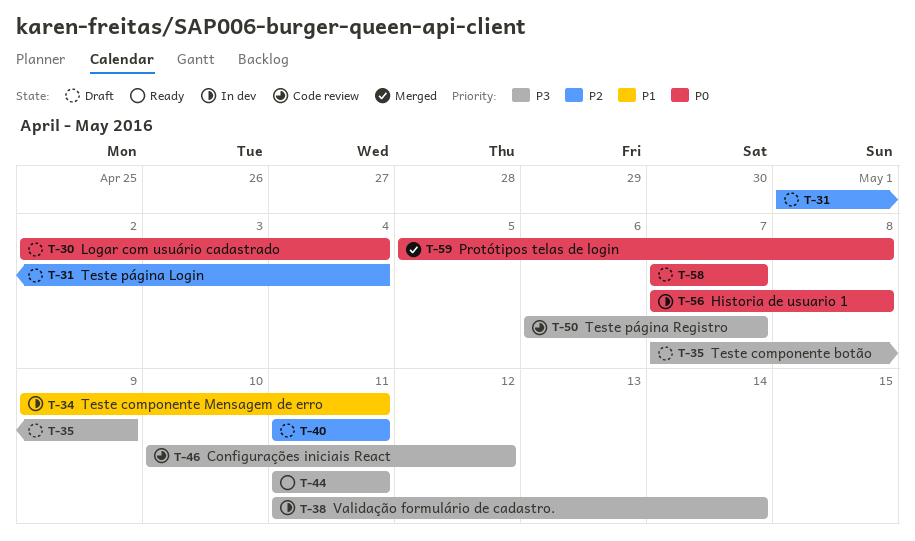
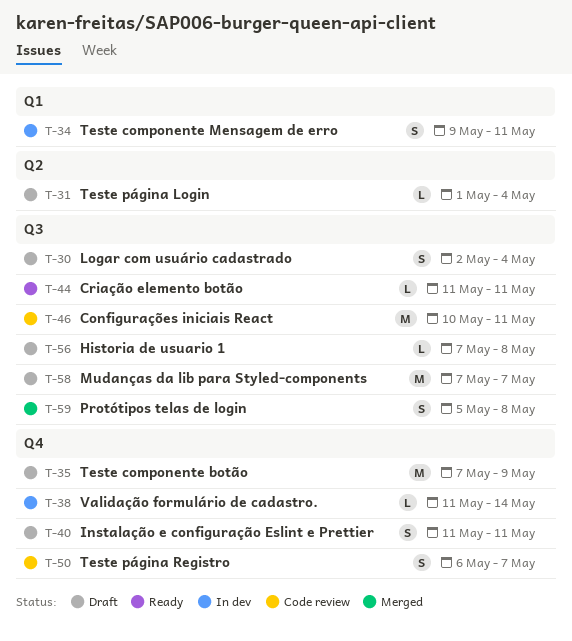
T-46, due: May 12 -> May 11
T-56, status: In dev -> Draft

